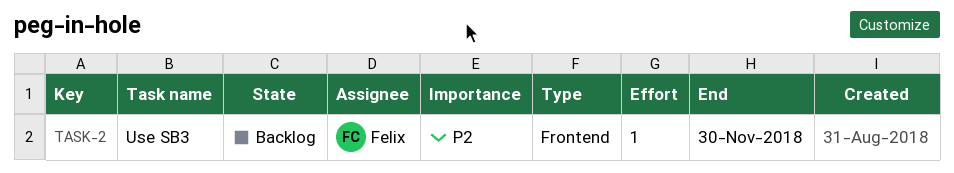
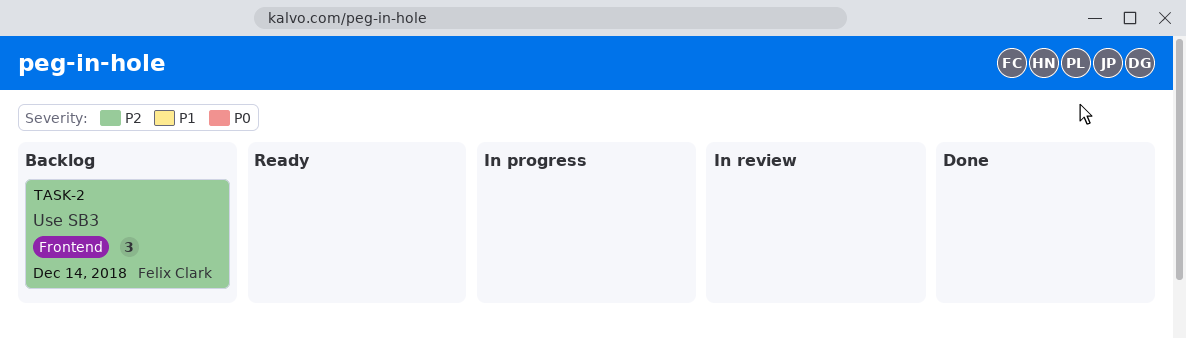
TASK-2, estimate: 1 -> 3
TASK-2, due: Nov 30 -> Dec 14

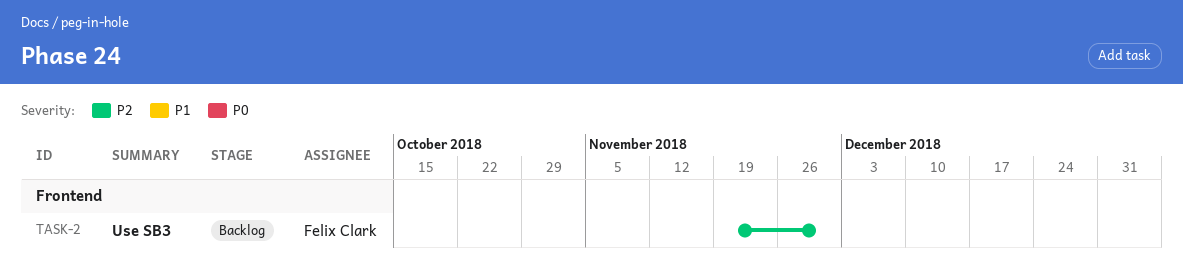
TASK-2, due: Dec 14 -> Nov 30

